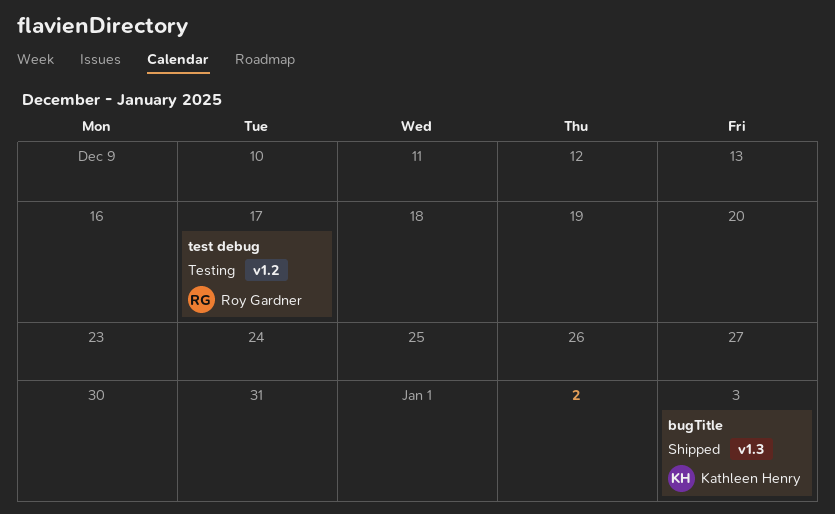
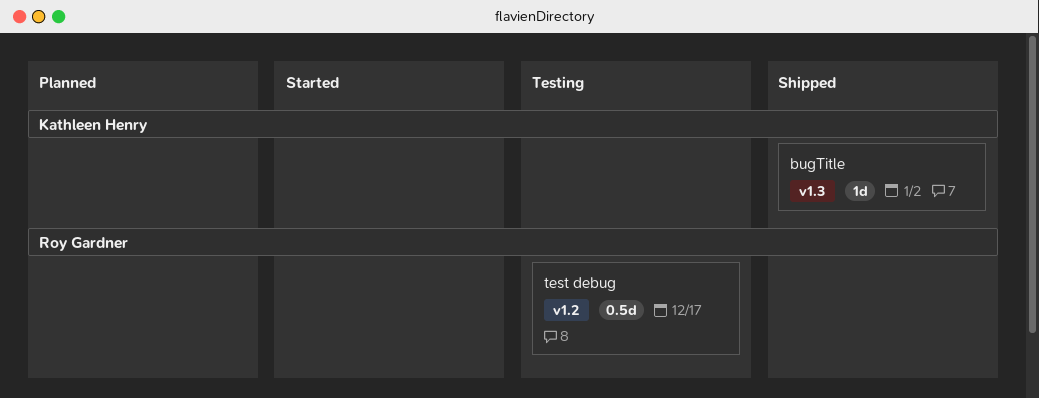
bugTitle, due: Jan 3 -> Jan 2

